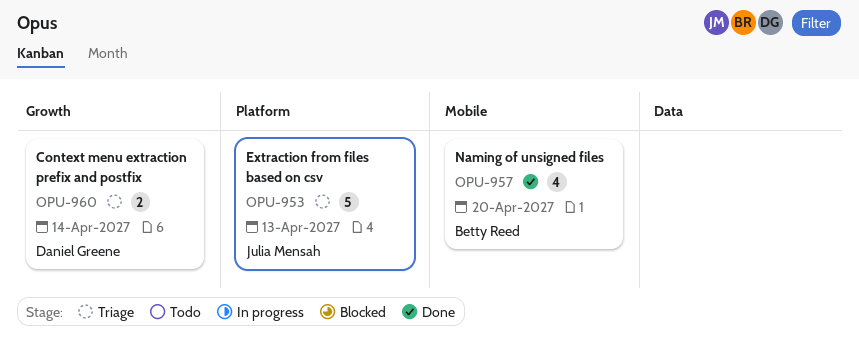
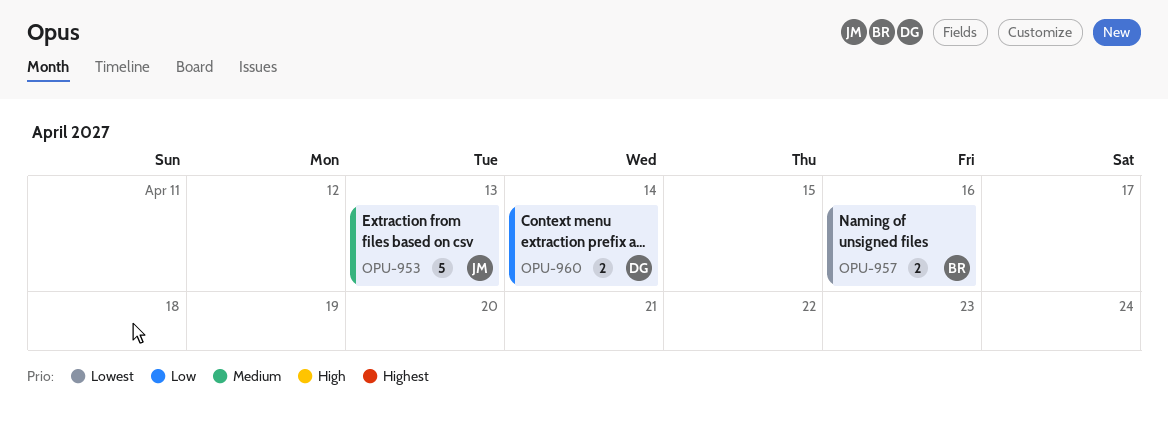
OPU-957, estimate: 4 -> 2
OPU-957, due: Apr 20 -> Apr 16

